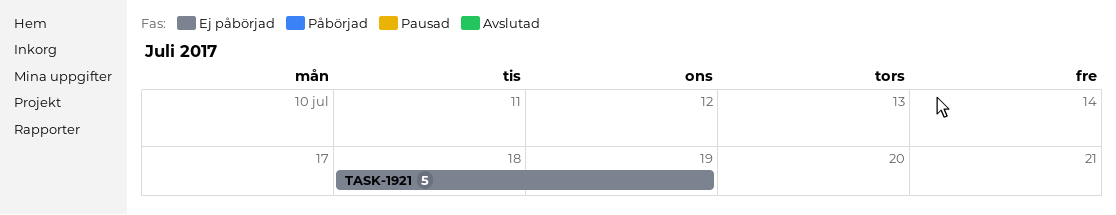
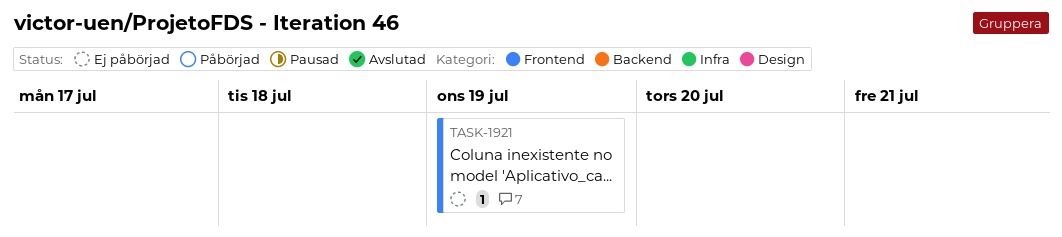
TASK-1921, estimate: 5 -> 1

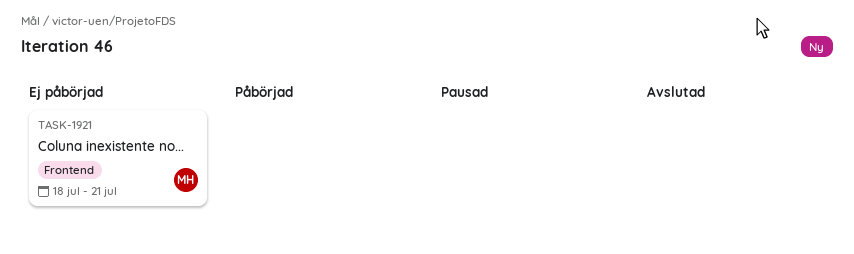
TASK-1921, due: Jul 19 -> Jul 21

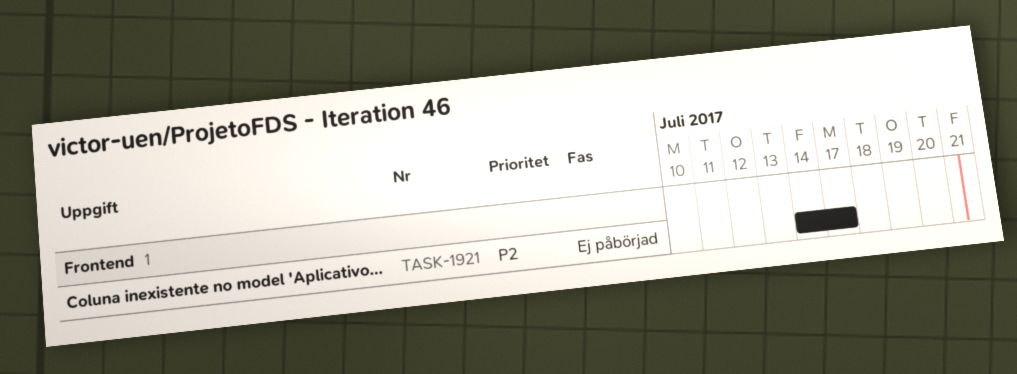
TASK-1921, start: Jul 18 -> Jul 14
TASK-1921, due: Jul 21 -> Jul 17

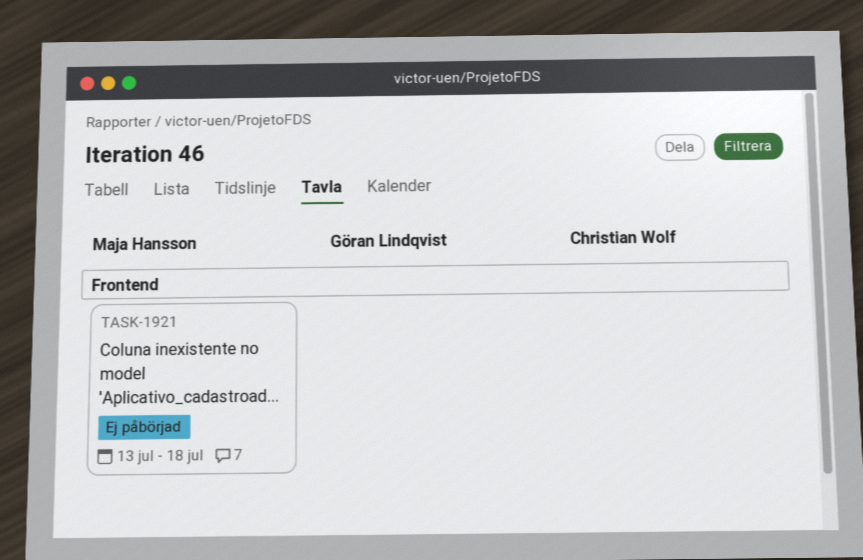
TASK-1921, start: Jul 14 -> Jul 13
TASK-1921, due: Jul 17 -> Jul 18

